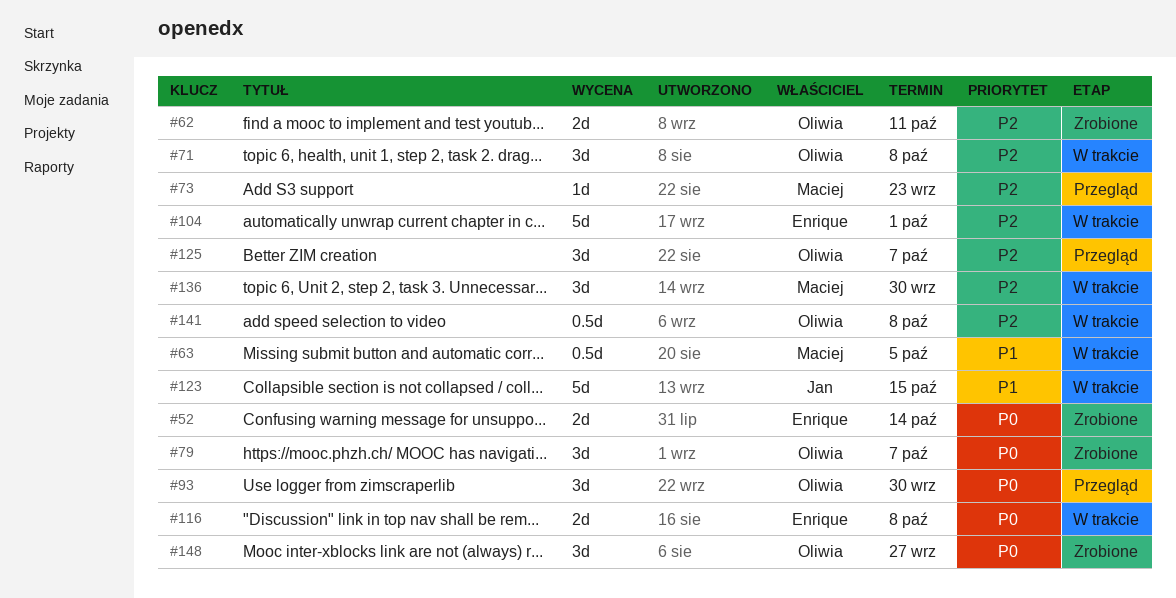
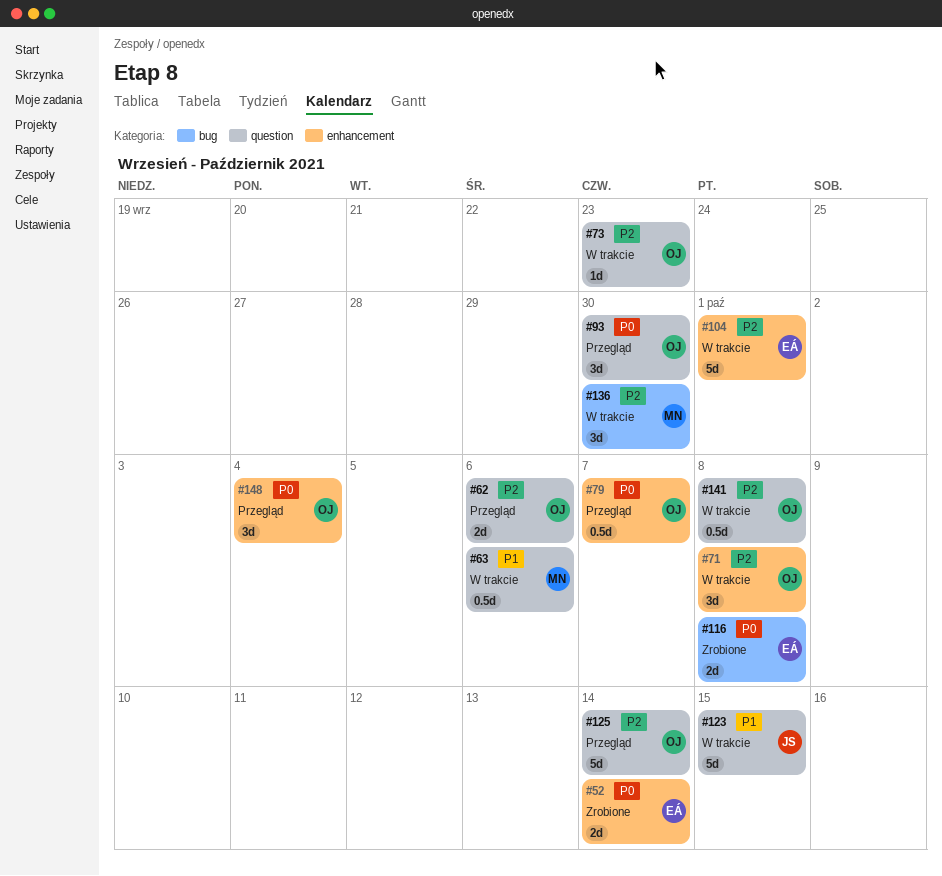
#62, status: Zrobione -> Przegląd
#62, due: Oct 11 -> Oct 6
#63, due: Oct 5 -> Oct 6
#73, status: Przegląd -> W trakcie
#73, owner: Maciej -> Oliwia
#79, status: Zrobione -> Przegląd
#79, estimate: 3d -> 0.5d
#116, status: W trakcie -> Zrobione
#125, estimate: 3d -> 5d
#125, due: Oct 7 -> Oct 14
#148, status: Zrobione -> Przegląd
#148, due: Sep 27 -> Oct 4

